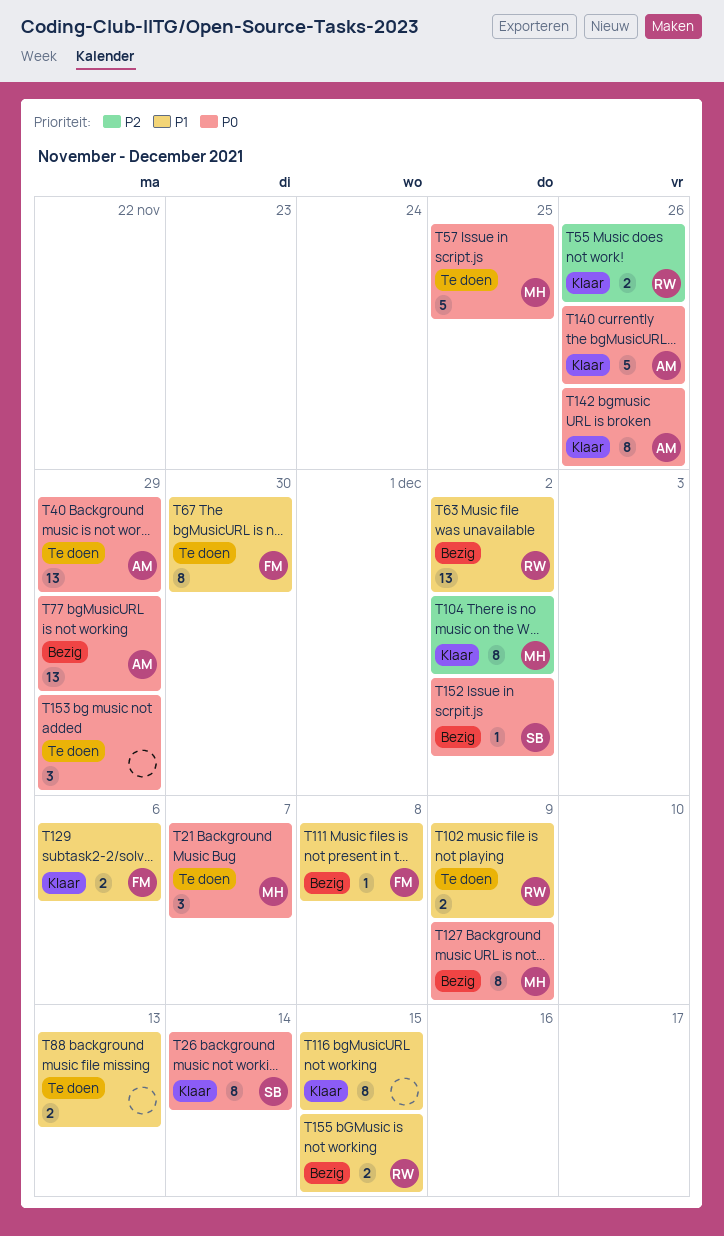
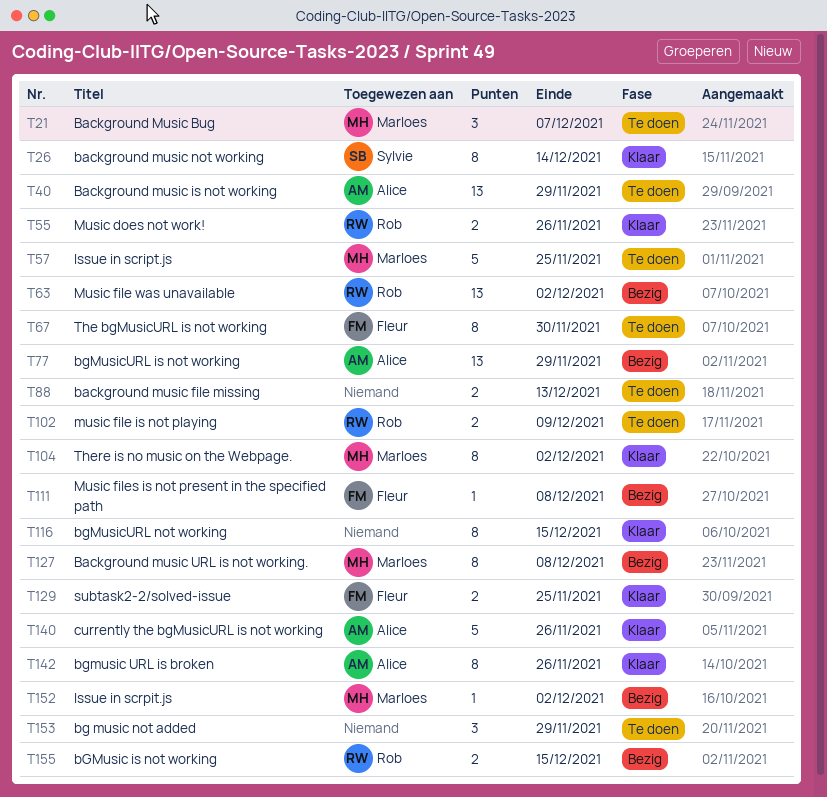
T127, due: Dec 9 -> Dec 8
T129, due: Dec 6 -> Nov 25
T152, owner: Sylvie -> Marloes

